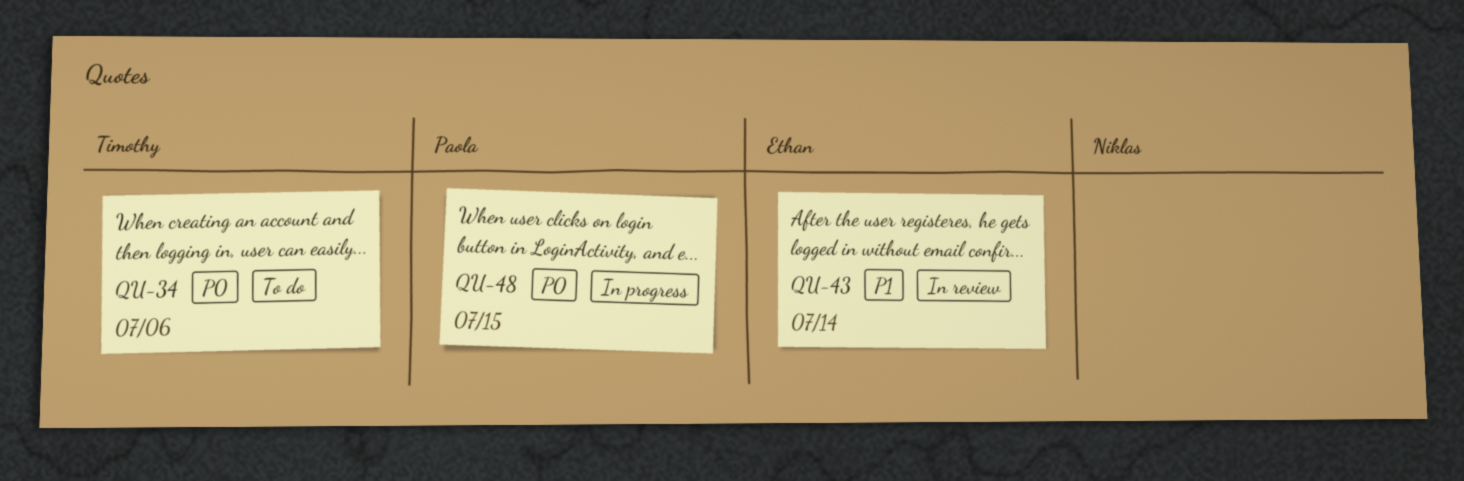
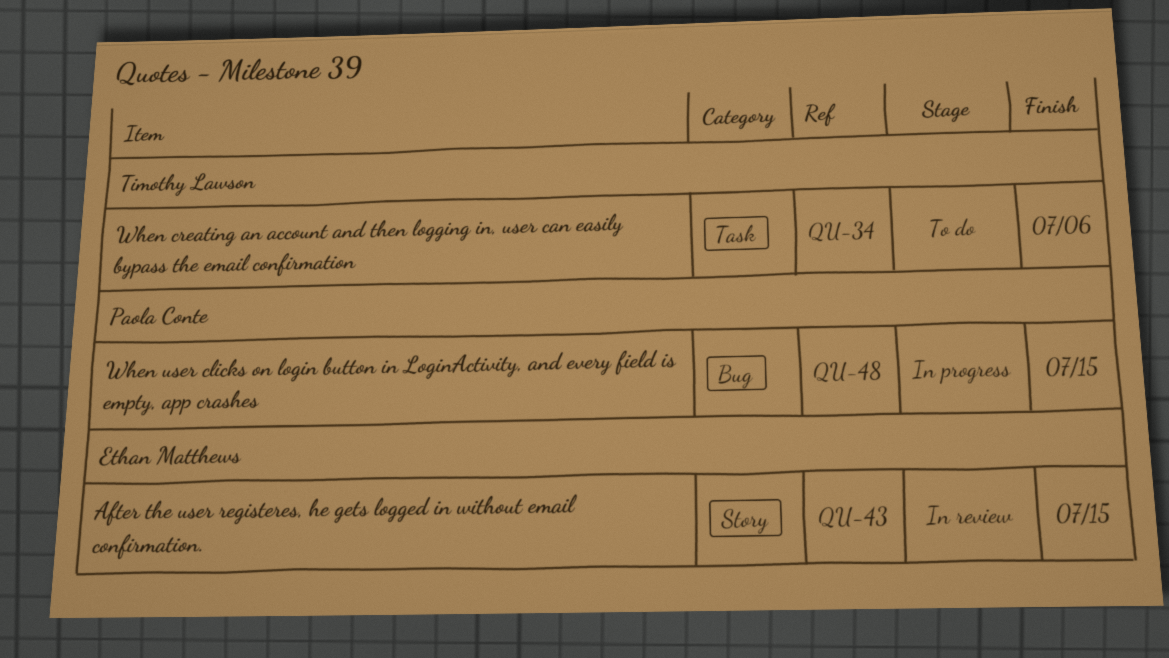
QU-43, due: Jul 14 -> Jul 15

